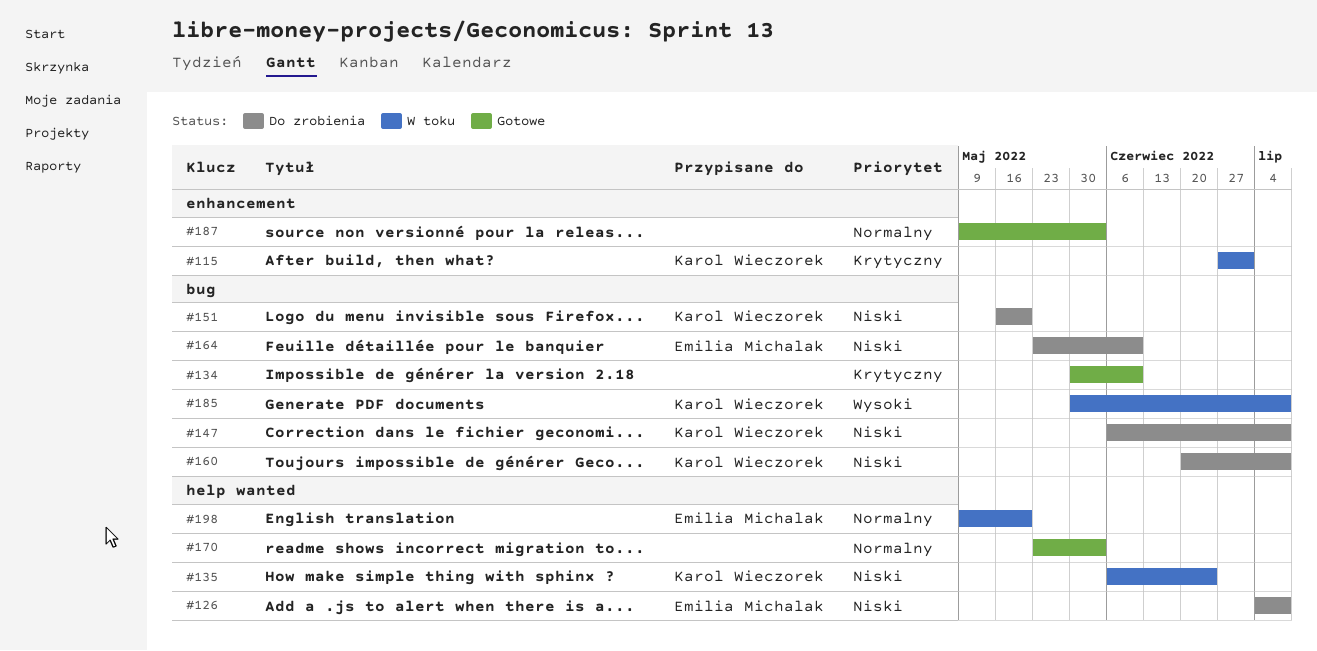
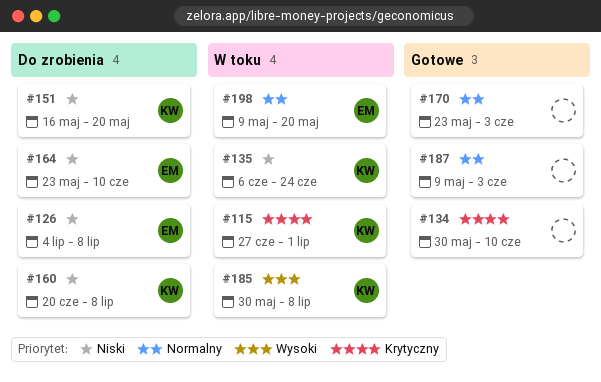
#147: present -> none

